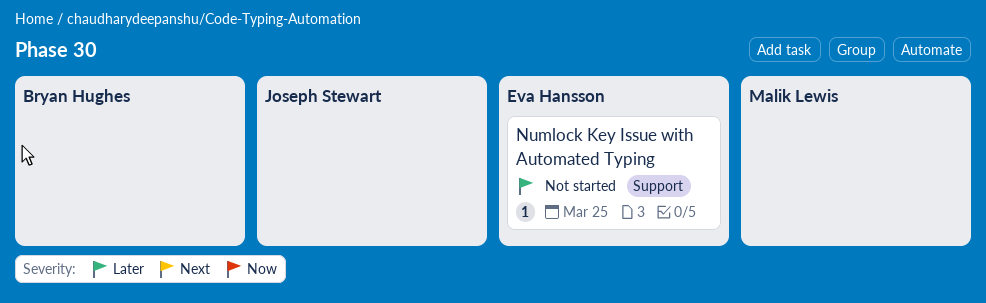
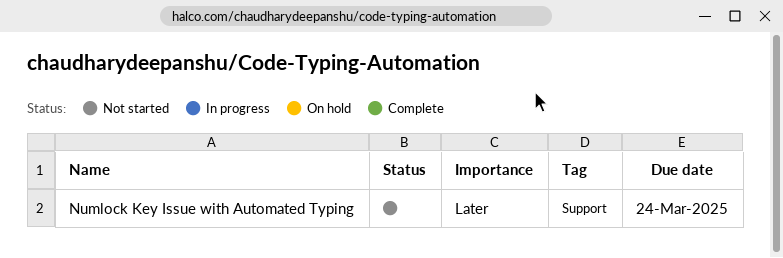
Numlock Key Issue with Automated Typing, due: Mar 25 -> Mar 24

